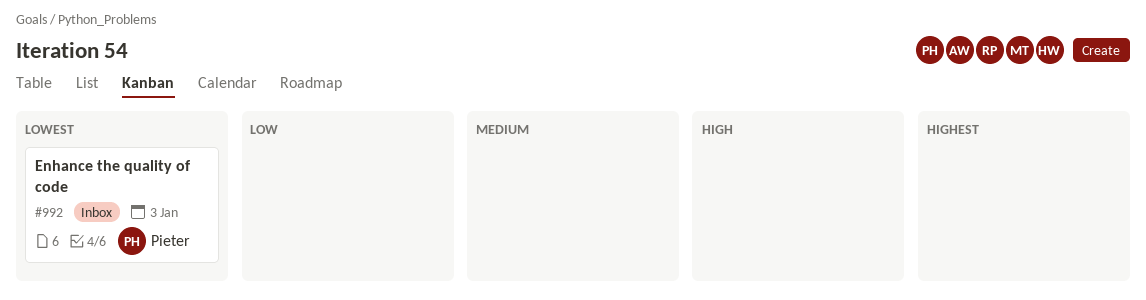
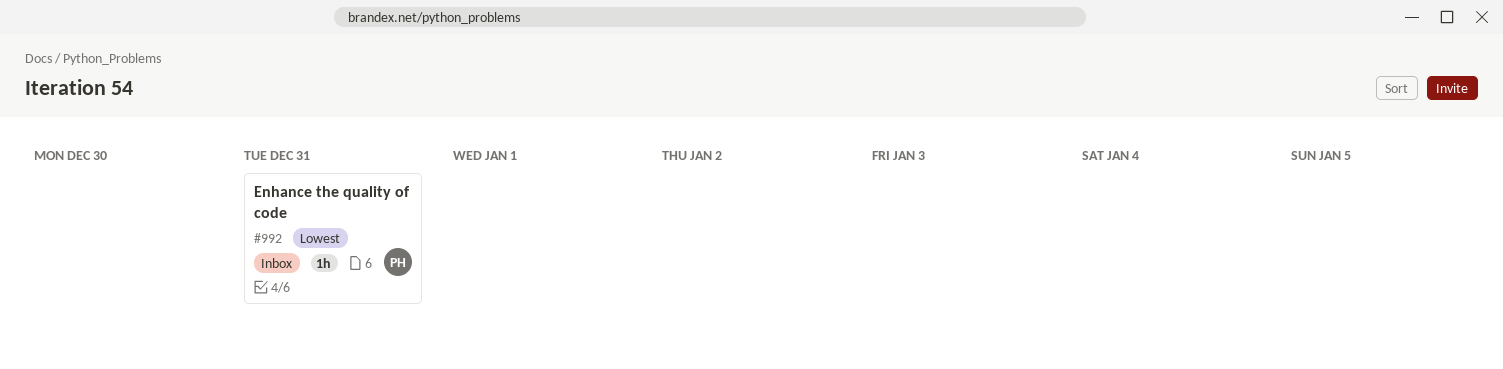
#992, due: Jan 3 -> Dec 31

